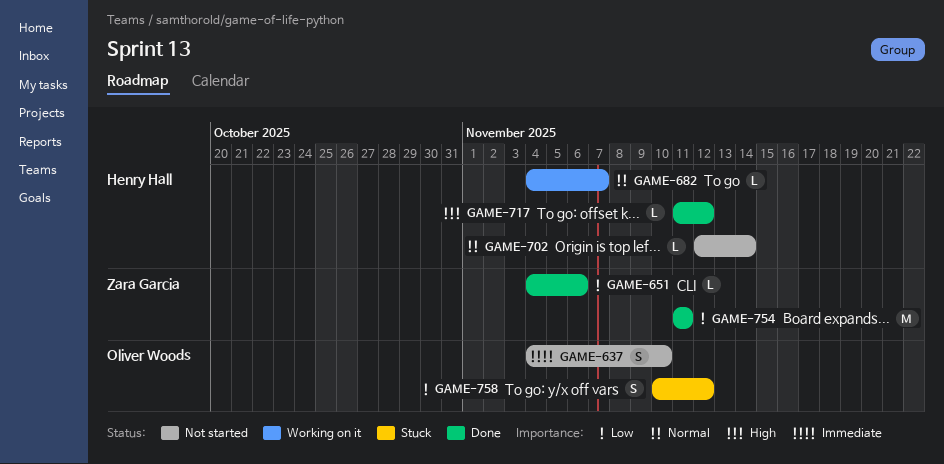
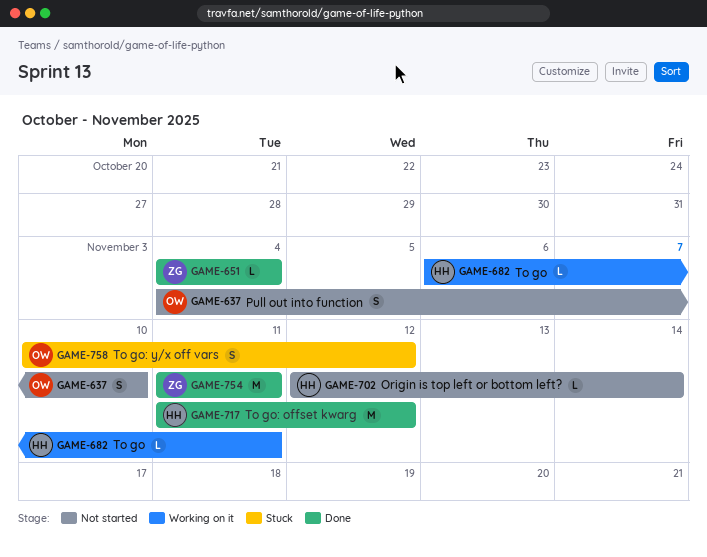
GAME-651, due: Nov 6 -> Nov 4
GAME-682, start: Nov 4 -> Nov 6
GAME-682, due: Nov 7 -> Nov 11
GAME-717, estimate: L -> M

